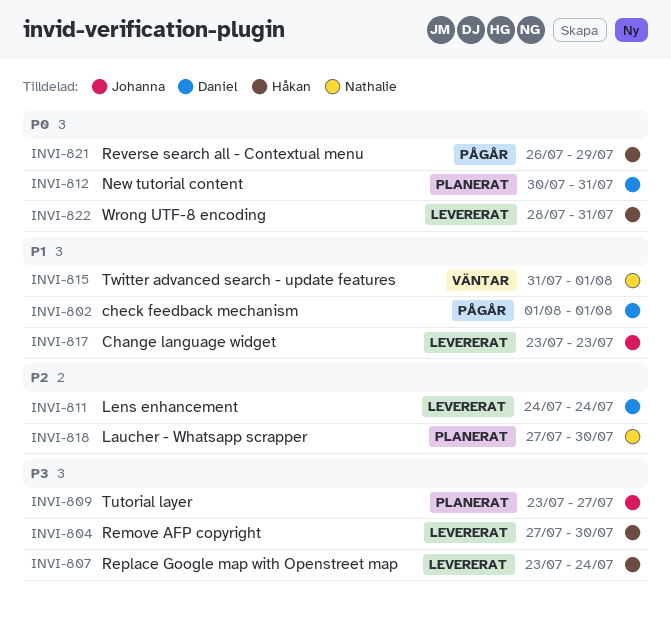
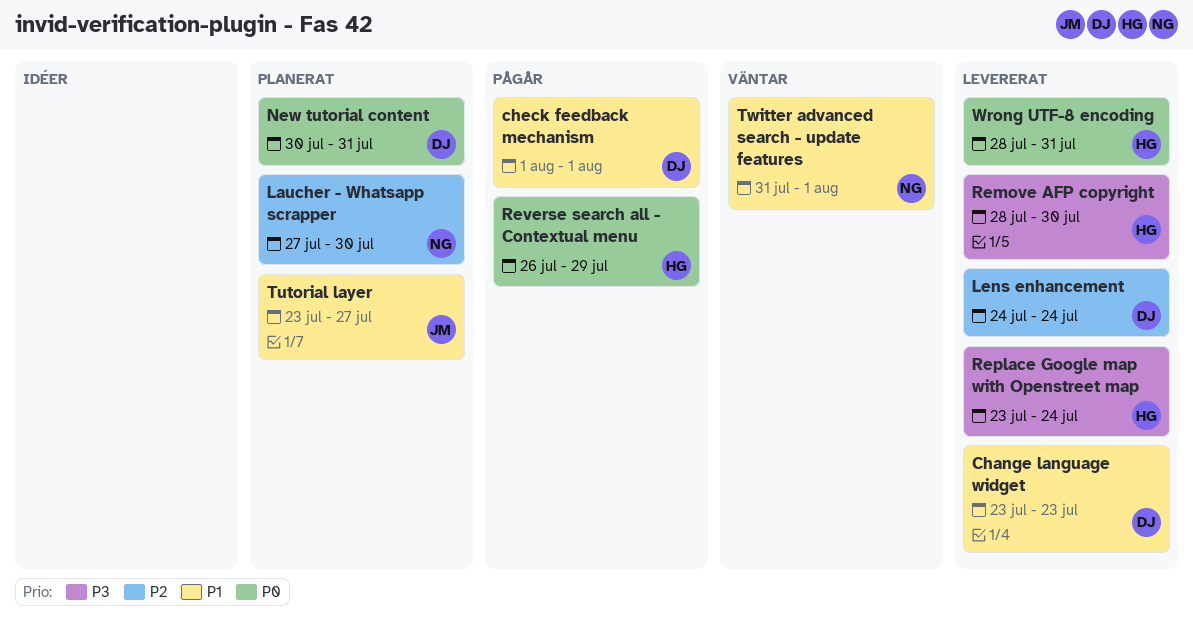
Change language widget, owner: Johanna -> Daniel
Remove AFP copyright, start: Jul 27 -> Jul 28
Tutorial layer, priority: P3 -> P1

